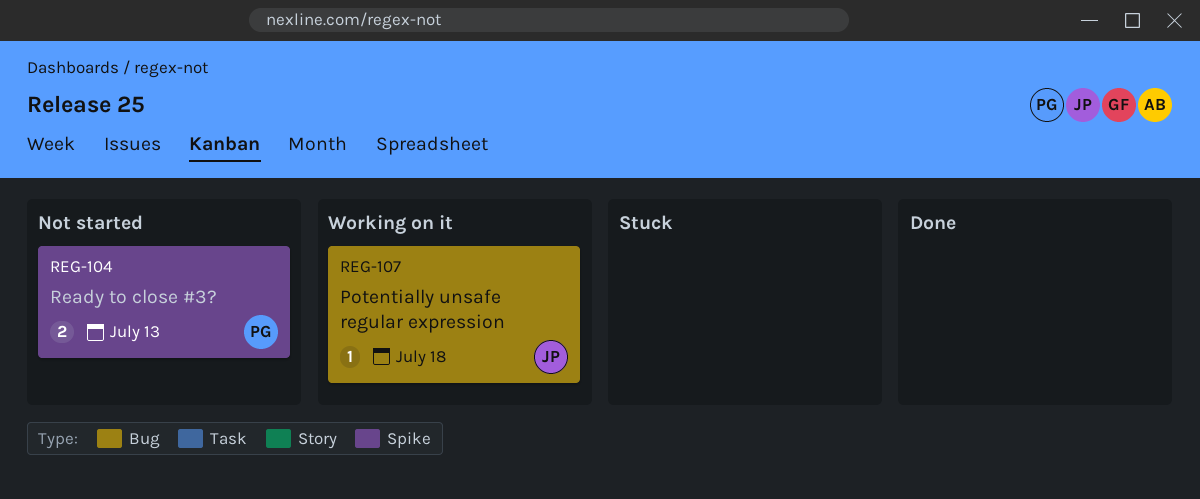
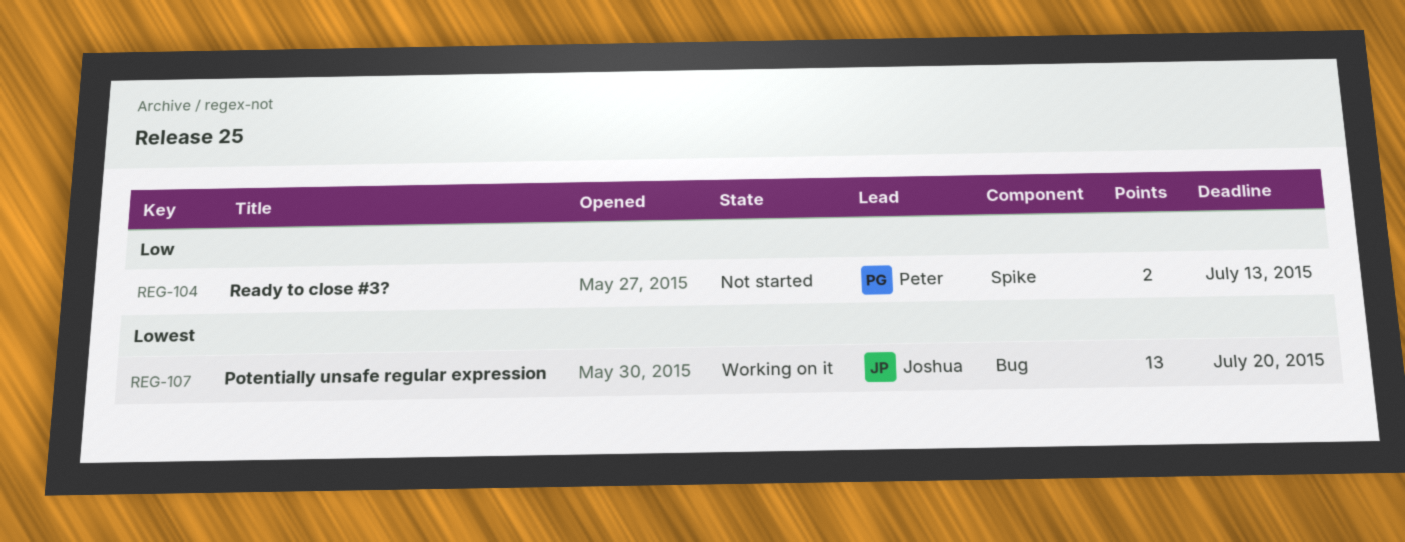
REG-107, estimate: 1 -> 13
REG-107, due: Jul 18 -> Jul 20

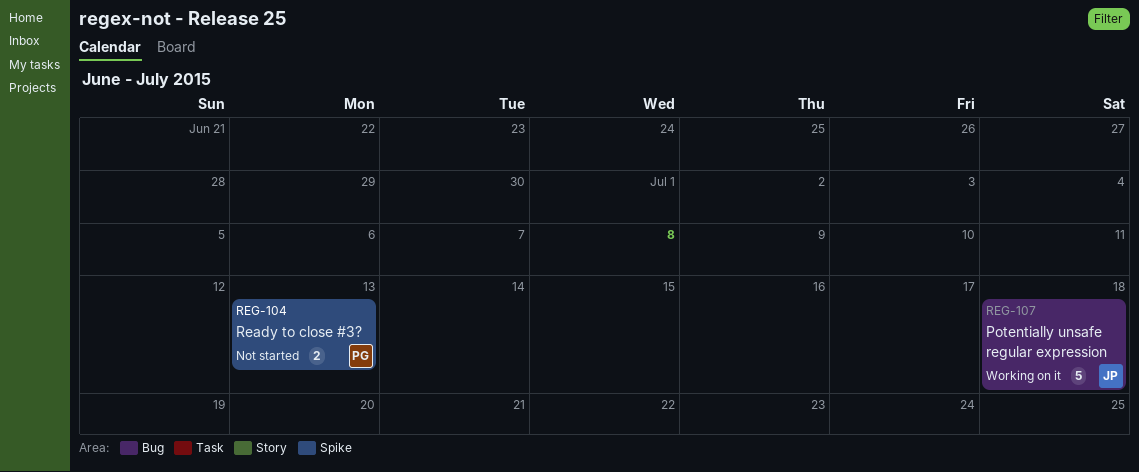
REG-107, estimate: 13 -> 5
REG-107, due: Jul 20 -> Jul 18

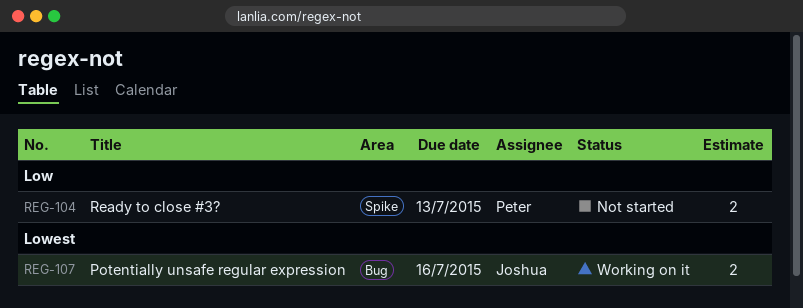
REG-107, estimate: 5 -> 2
REG-107, due: Jul 18 -> Jul 16

